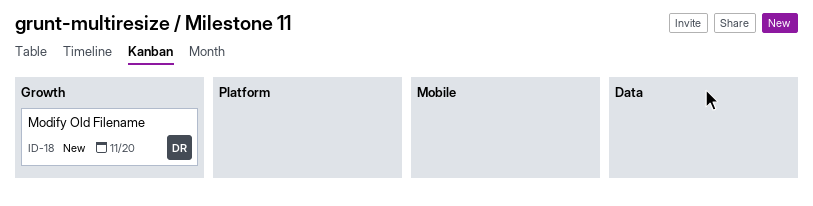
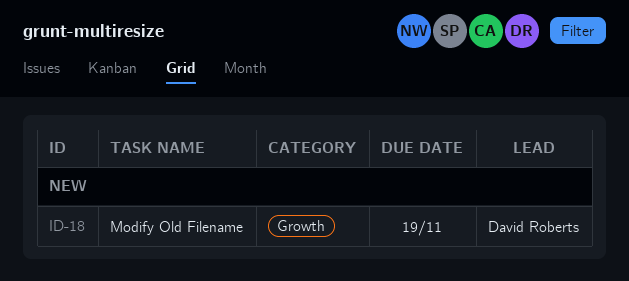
ID-18, due: Nov 20 -> Nov 19

